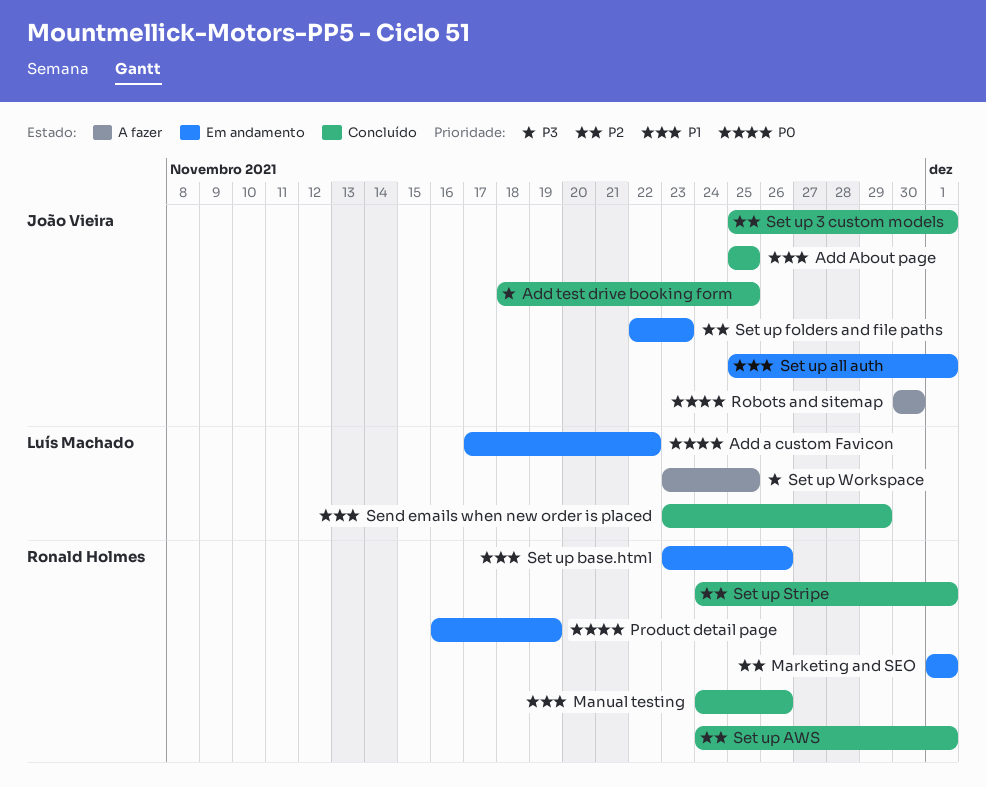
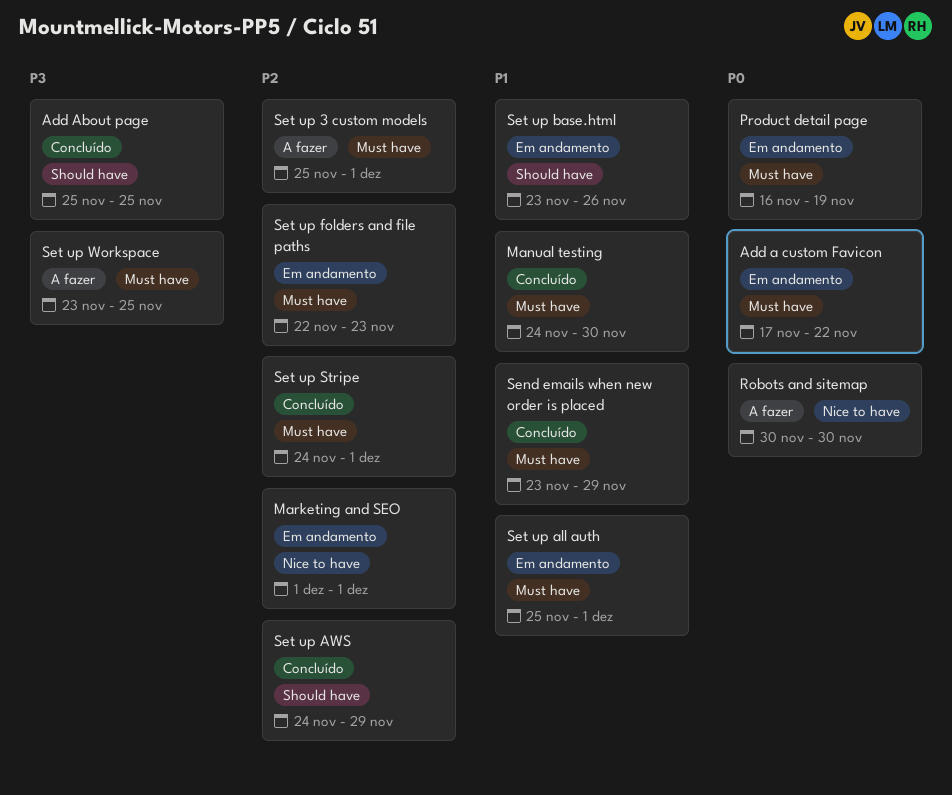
Add About page, priority: P1 -> P3
Add test drive booking form: present -> none
Manual testing, due: Nov 26 -> Nov 30
Set up 3 custom models, status: Concluído -> A fazer
Set up AWS, due: Dec 1 -> Nov 29

